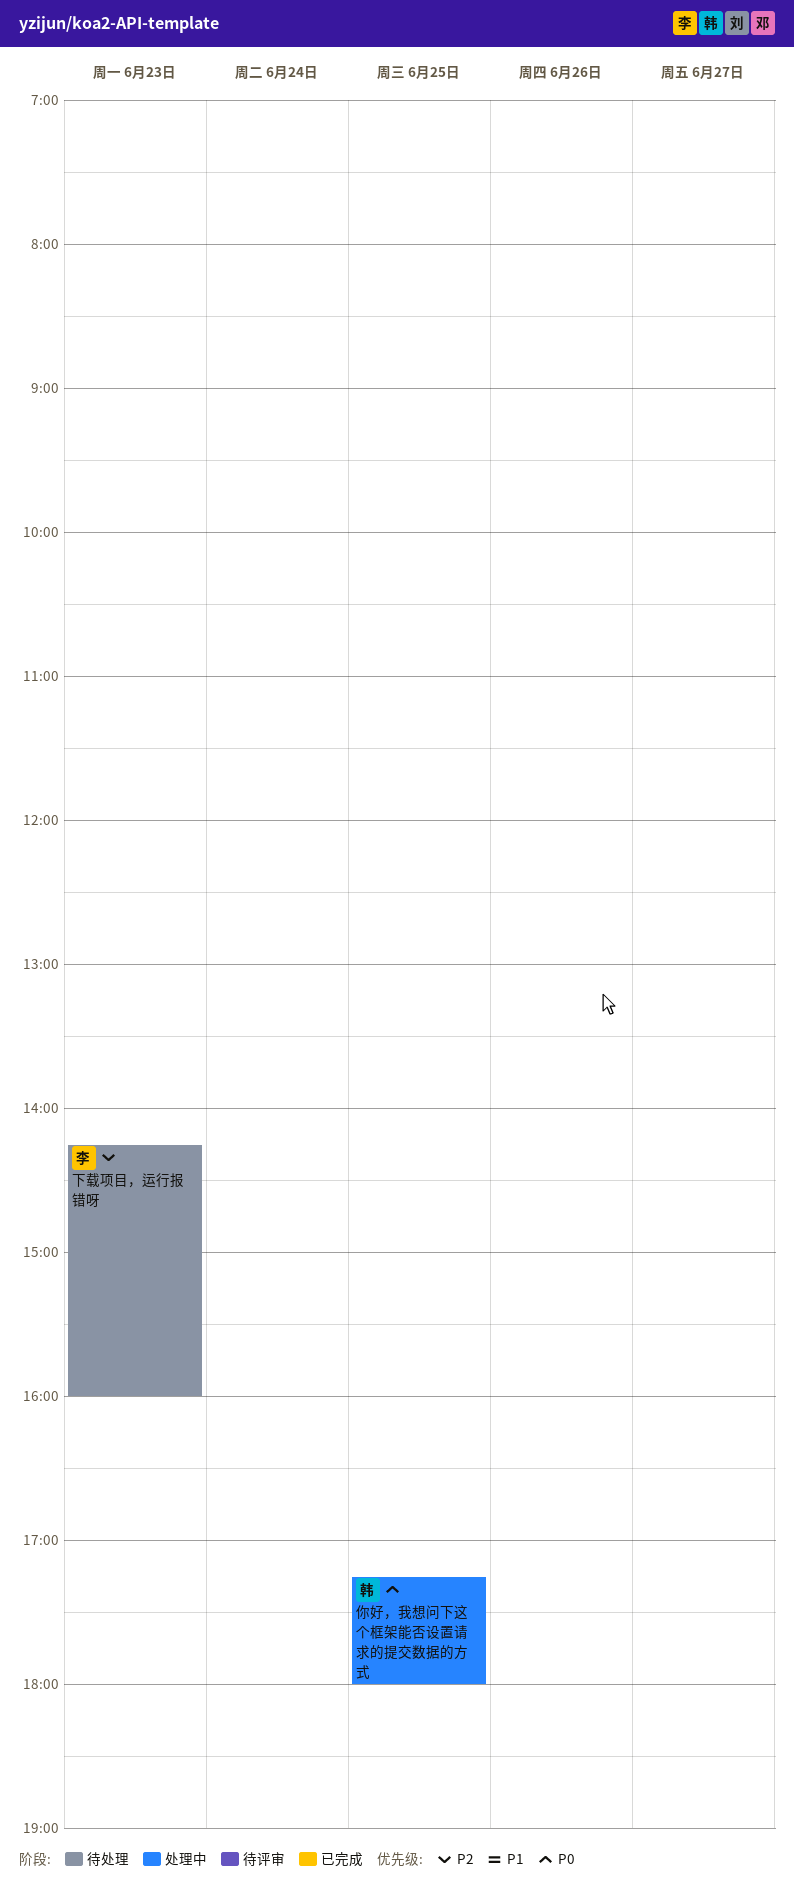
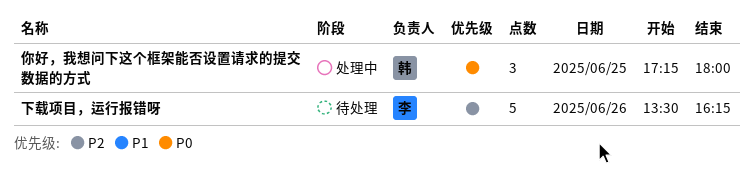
下载项目，运行报错呀, day: Jun 23 -> Jun 26
下载项目，运行报错呀, begins: 14:15 -> 13:30
下载项目，运行报错呀, ends: 16:00 -> 16:15

